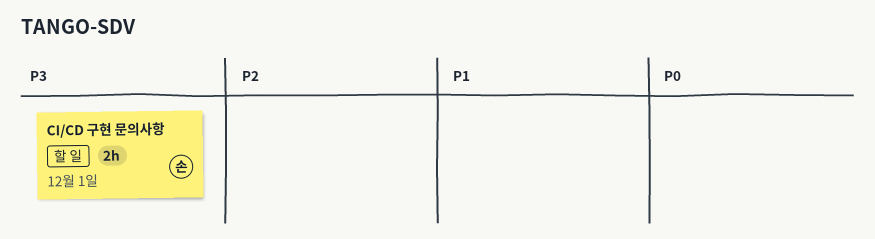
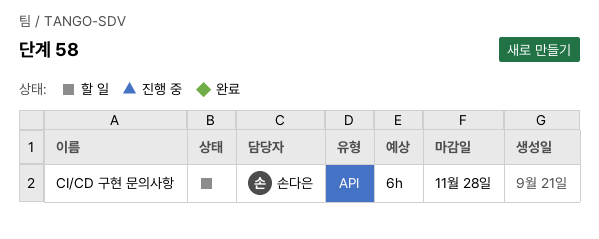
CI/CD 구현 문의사항, estimate: 2h -> 6h
CI/CD 구현 문의사항, due: Dec 1 -> Nov 28

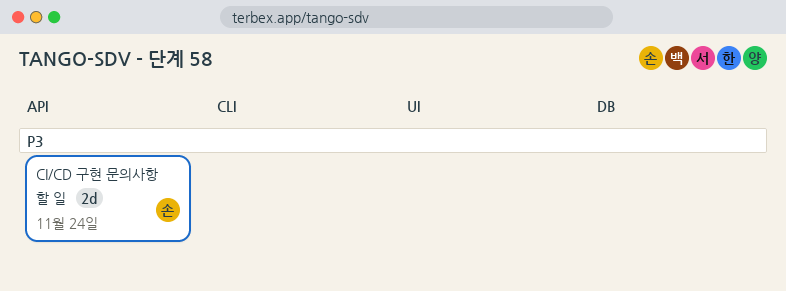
CI/CD 구현 문의사항, estimate: 6h -> 2d
CI/CD 구현 문의사항, due: Nov 28 -> Nov 24

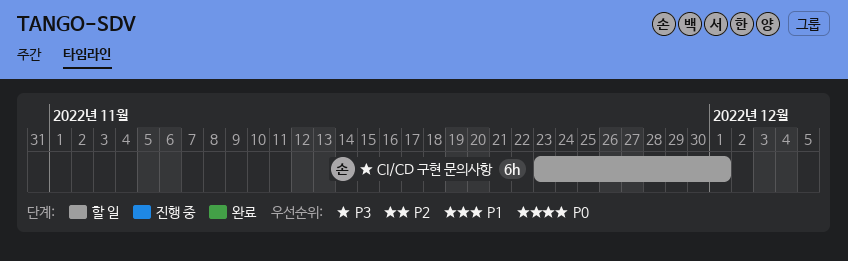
CI/CD 구현 문의사항, estimate: 2d -> 6h
CI/CD 구현 문의사항, due: Nov 24 -> Dec 1

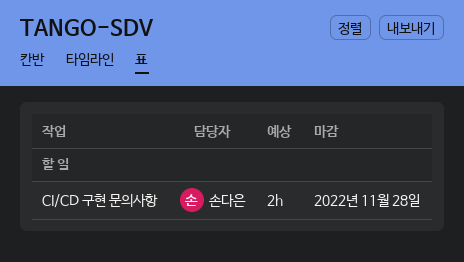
CI/CD 구현 문의사항, estimate: 6h -> 2h
CI/CD 구현 문의사항, due: Dec 1 -> Nov 28

